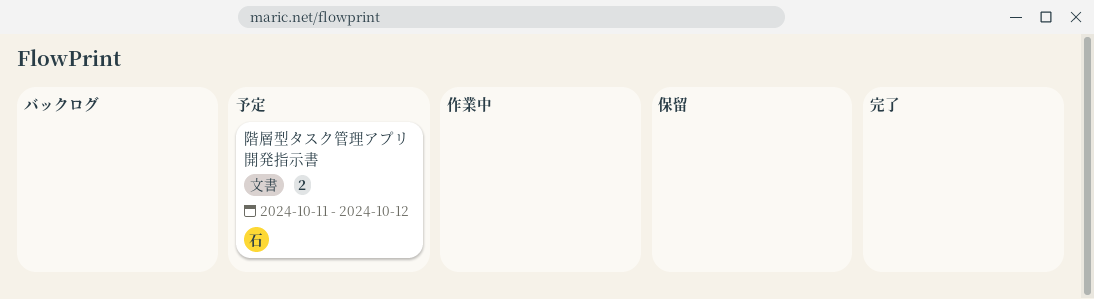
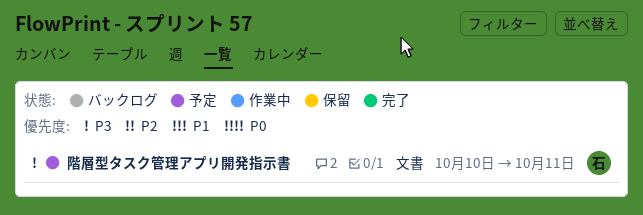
階層型タスク管理アプリ開発指示書, start: Oct 11 -> Oct 10
階層型タスク管理アプリ開発指示書, due: Oct 12 -> Oct 11

